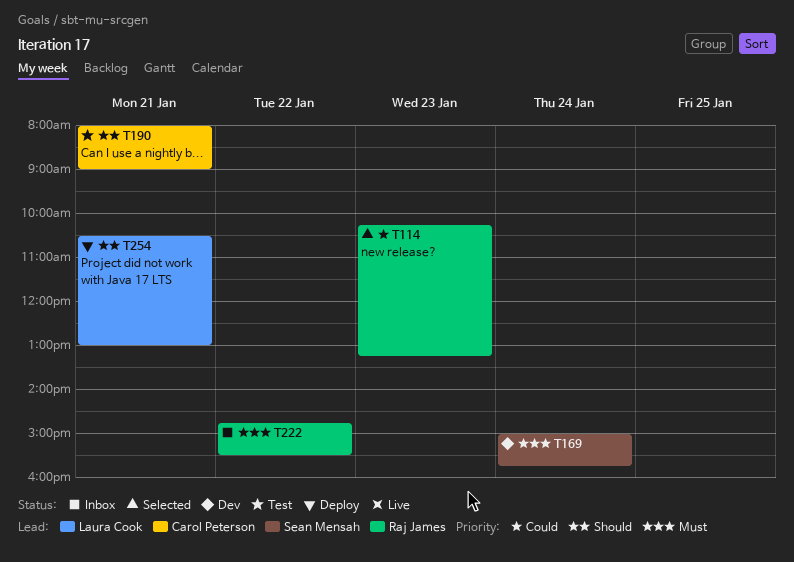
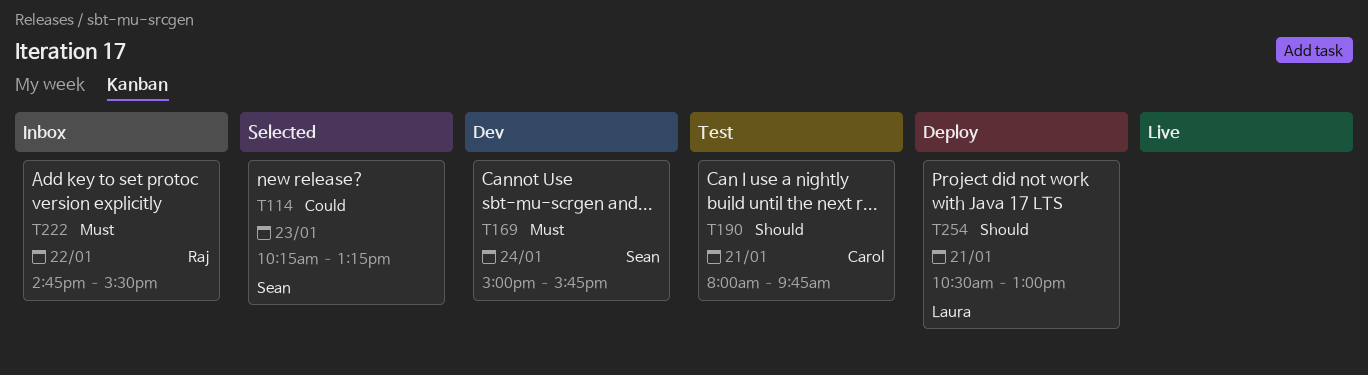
T114, owner: Raj James -> Sean Mensah
T190, ends: 09:00 -> 09:45

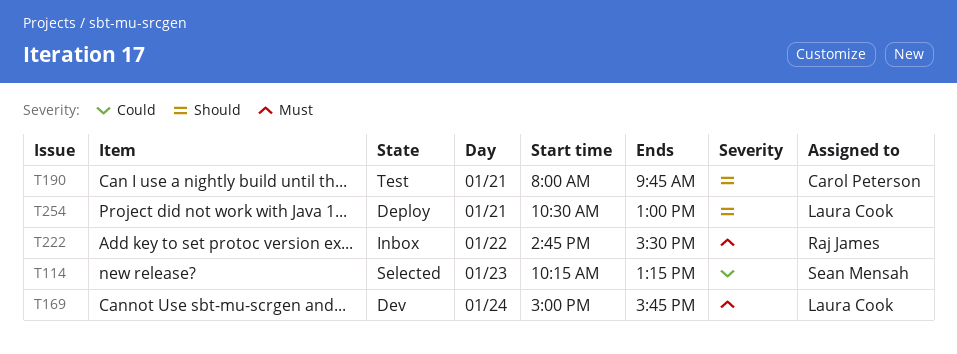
T169, owner: Sean Mensah -> Laura Cook

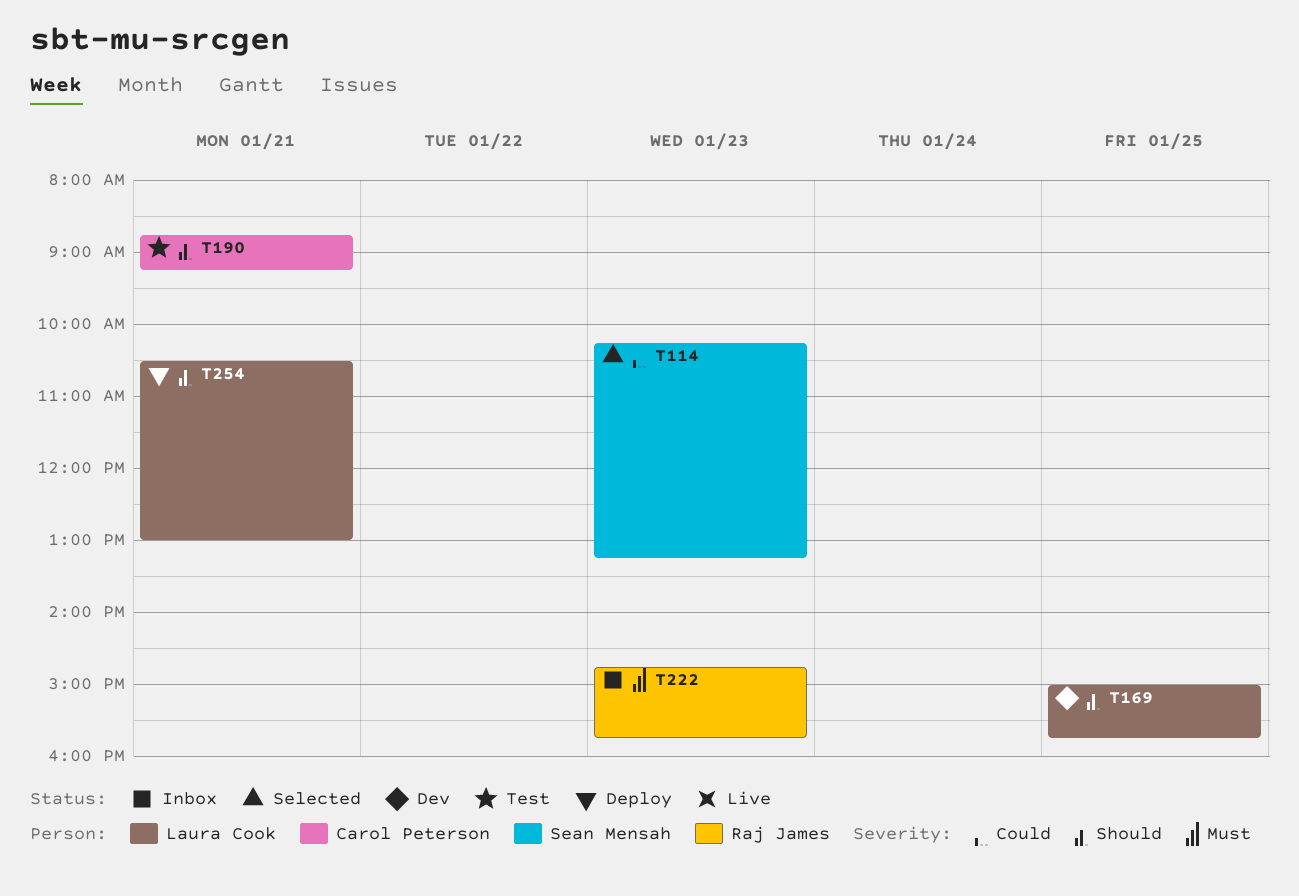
T169, priority: Must -> Should
T169, day: Jan 24 -> Jan 25
T190, begins: 08:00 -> 08:45
T190, ends: 09:45 -> 09:15
T222, day: Jan 22 -> Jan 23
T222, ends: 15:30 -> 15:45

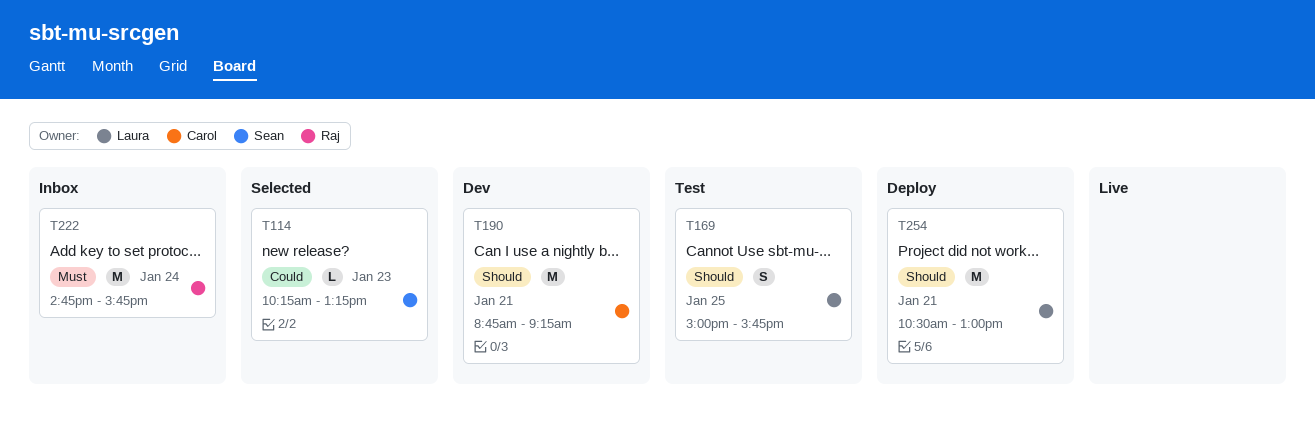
T169, status: Dev -> Test
T190, status: Test -> Dev
T222, day: Jan 23 -> Jan 24

